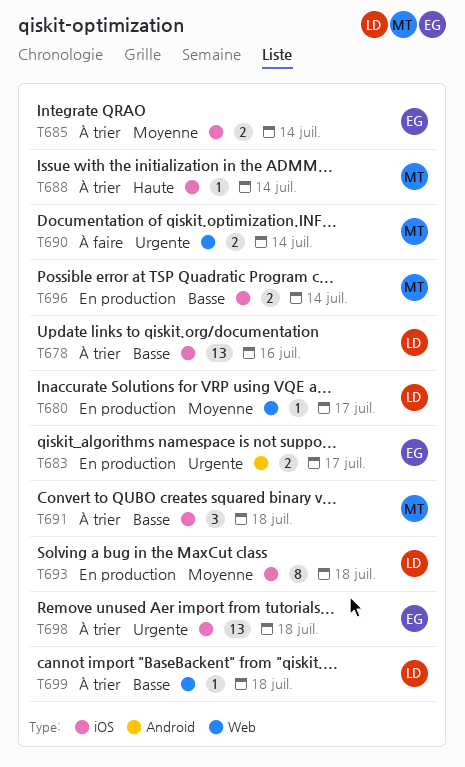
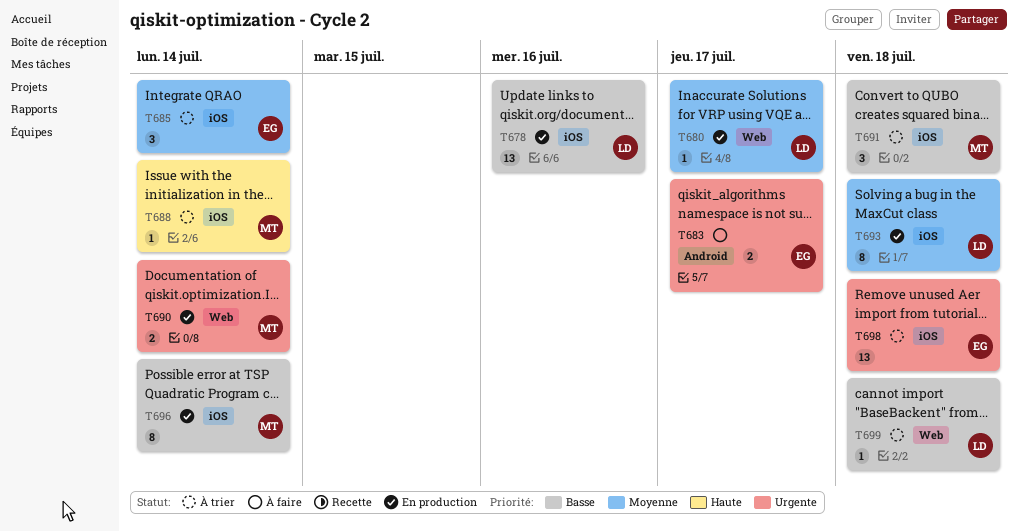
T678, status: À trier -> En production
T683, status: En production -> À faire
T685, estimate: 2 -> 3
T690, status: À faire -> En production
T696, estimate: 2 -> 8

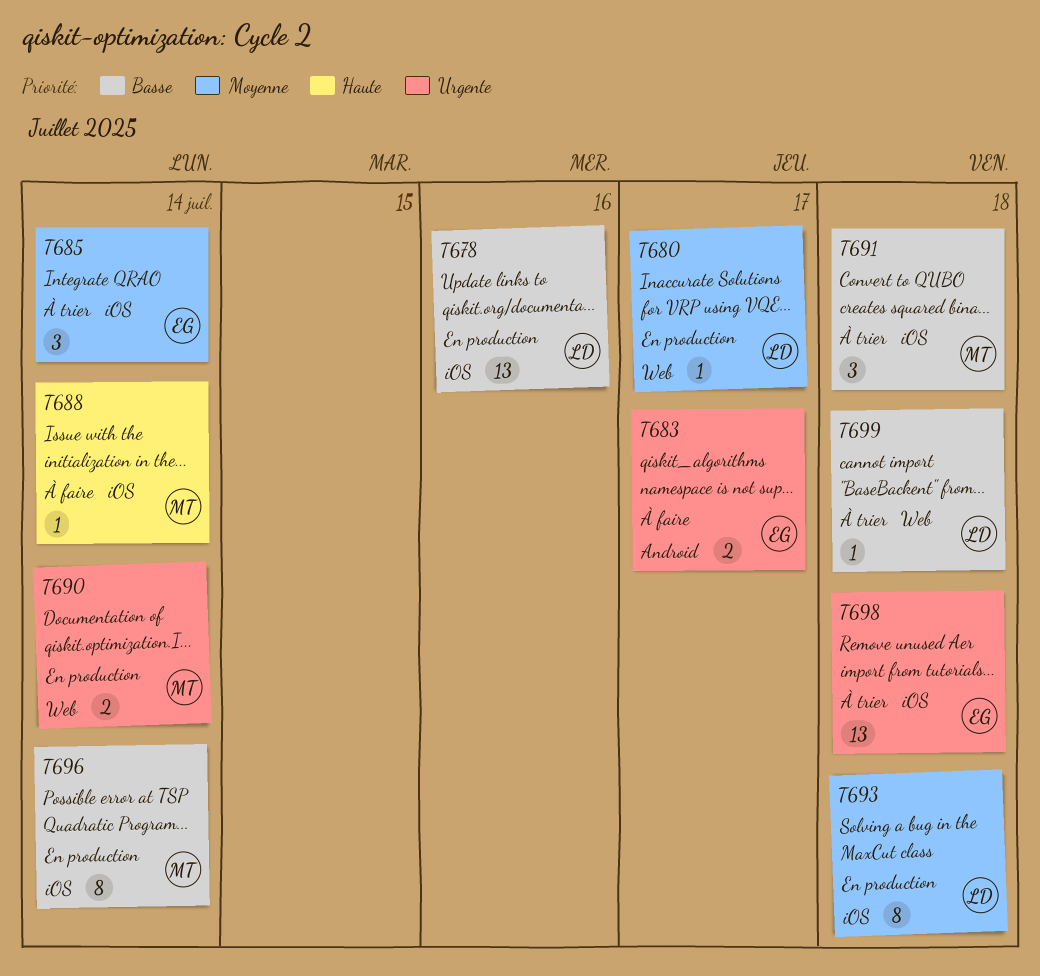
T688, status: À trier -> À faire

